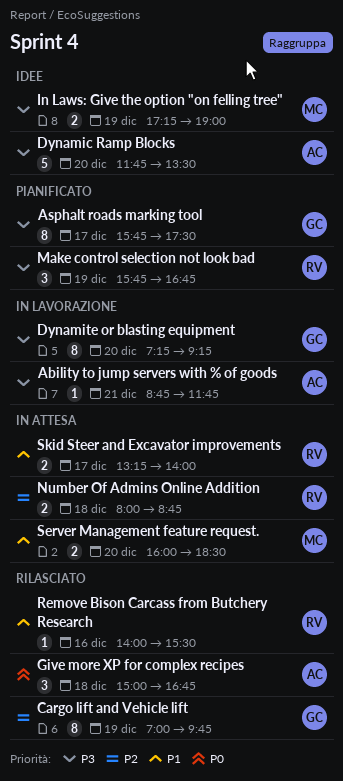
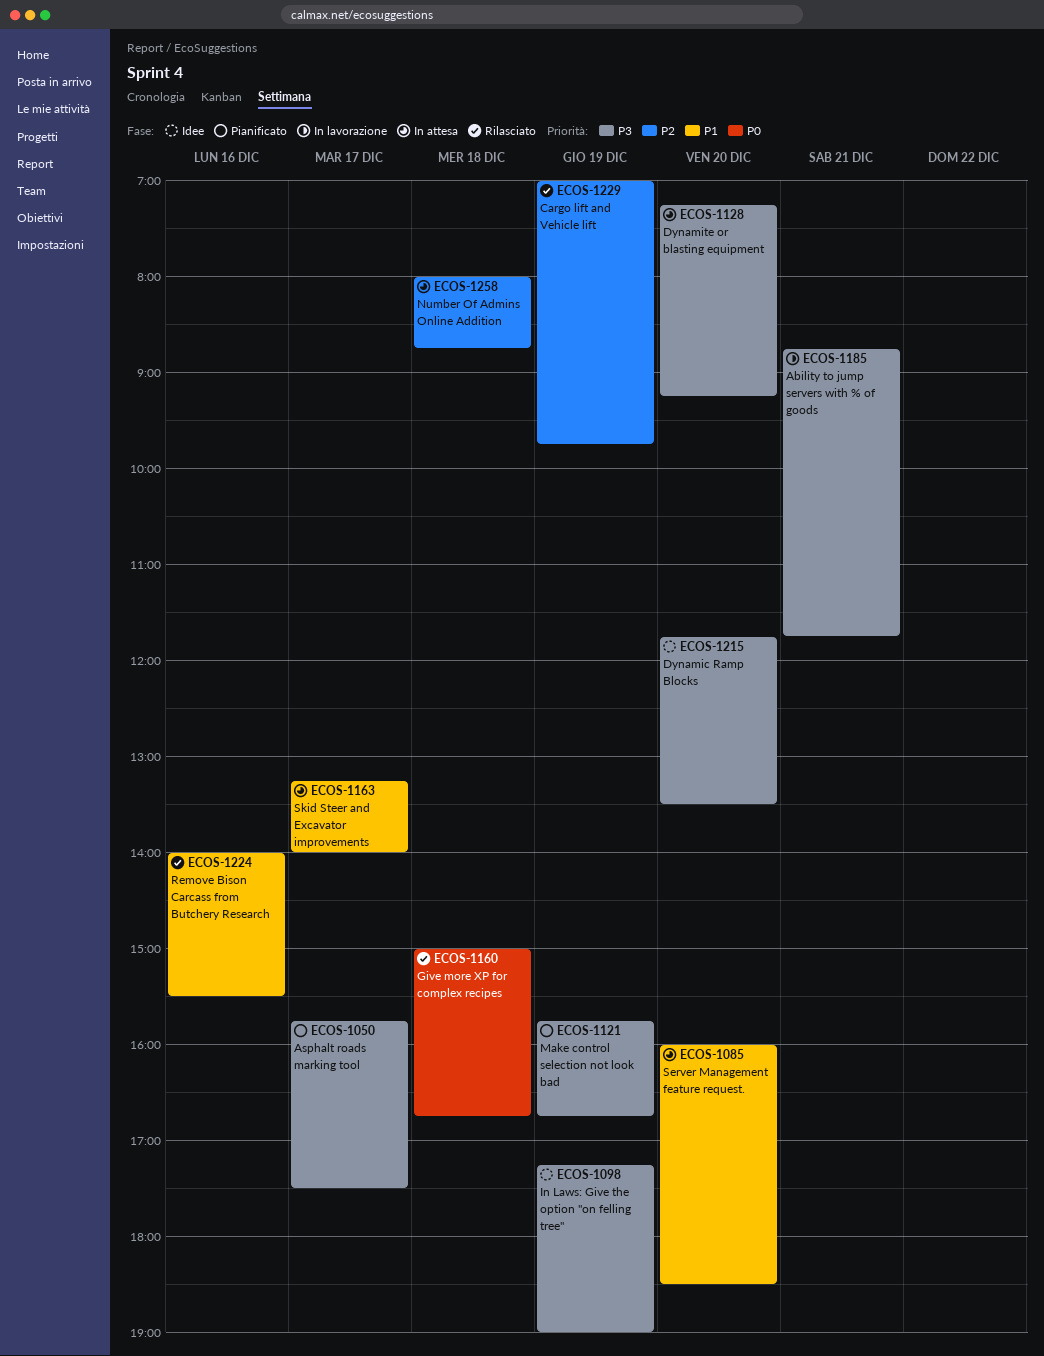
Dynamite or blasting equipment, status: In lavorazione -> In attesa

